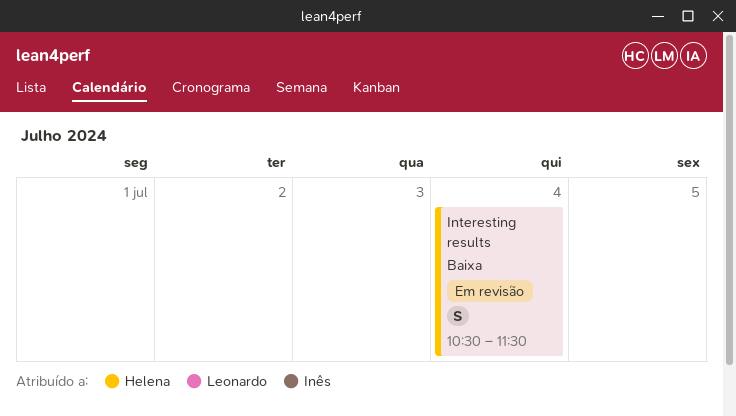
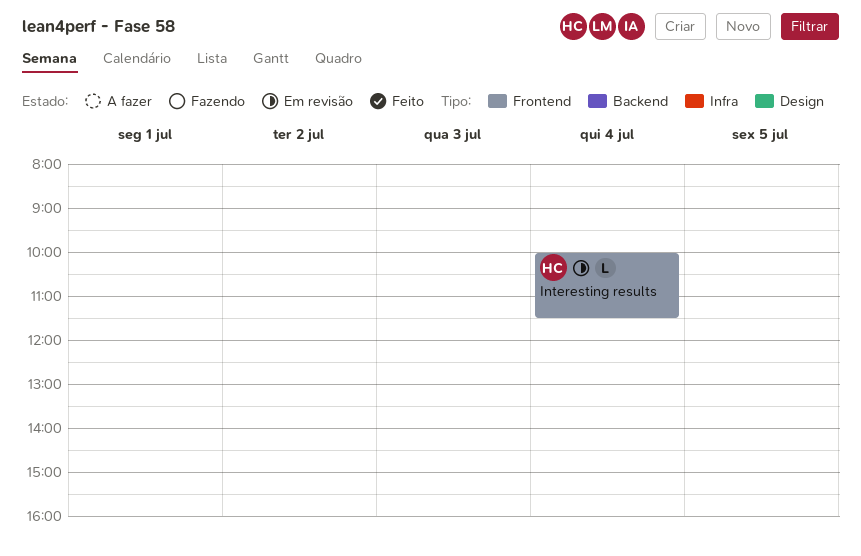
Interesting results, estimate: S -> L
Interesting results, begins: 10:30 -> 10:00

